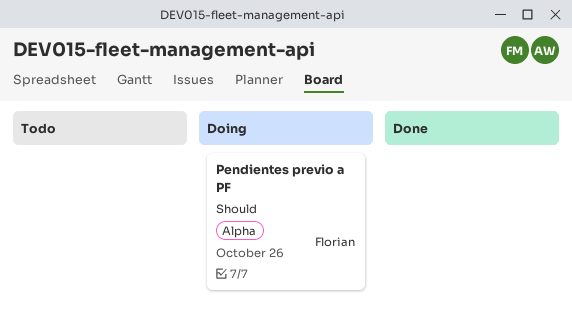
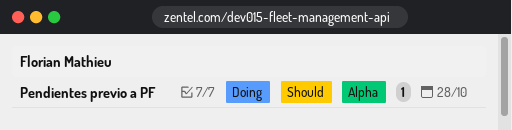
Pendientes previo a PF, due: Oct 26 -> Oct 28

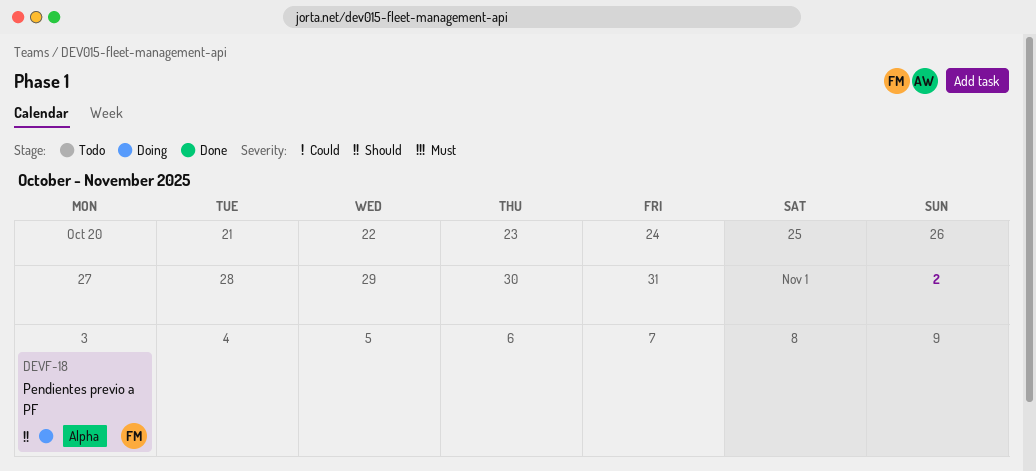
Pendientes previo a PF, due: Oct 28 -> Nov 3

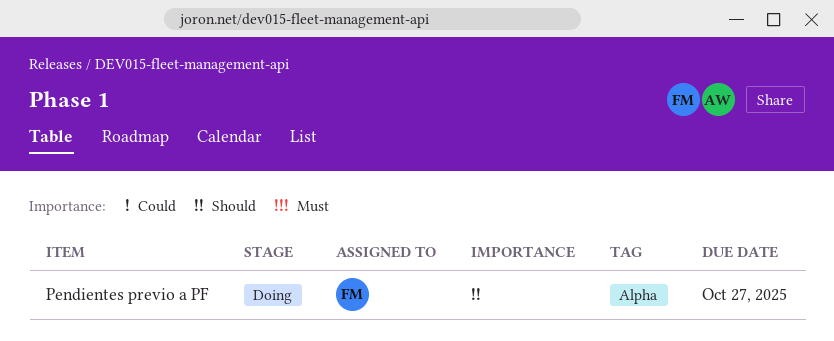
Pendientes previo a PF, due: Nov 3 -> Oct 27

